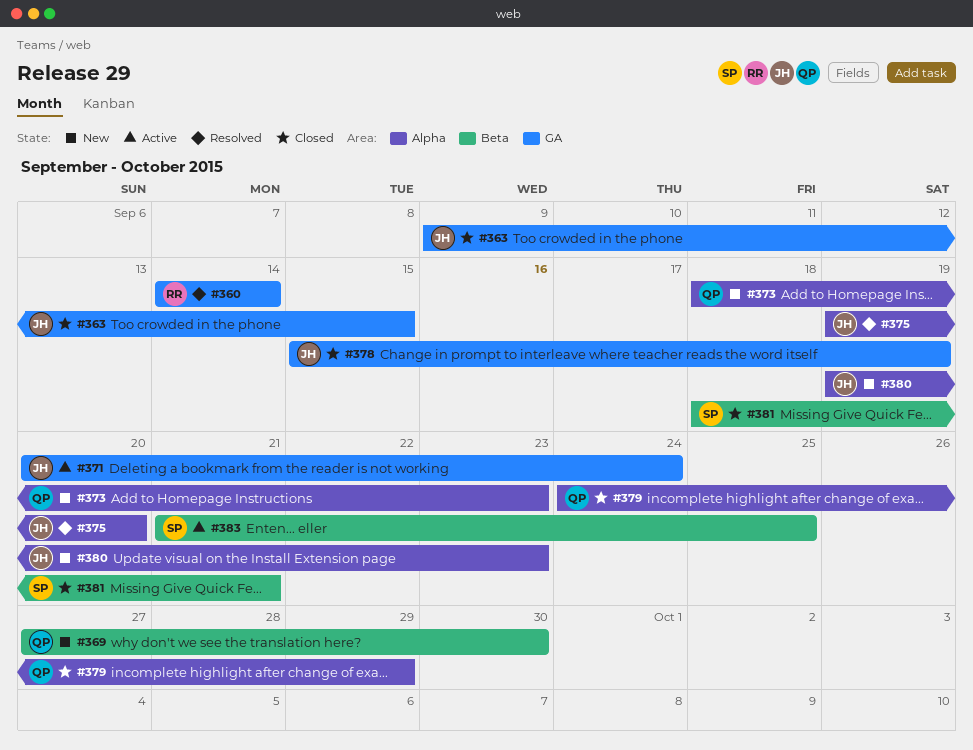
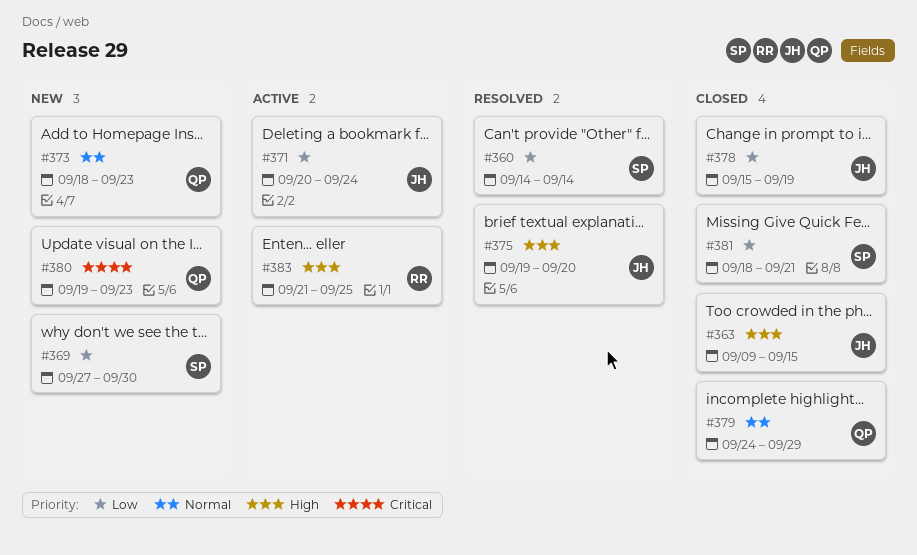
#360, owner: RR -> SP
#369, owner: QP -> SP
#380, owner: JH -> QP
#383, owner: SP -> RR

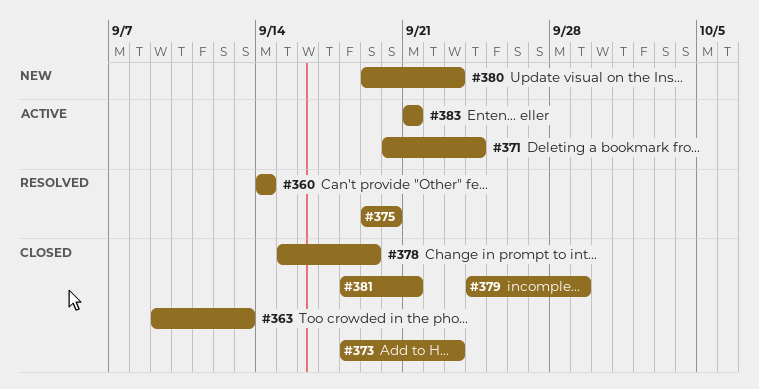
#363, due: Sep 15 -> Sep 13
#369: present -> none
#373, status: New -> Closed
#383, due: Sep 25 -> Sep 21

